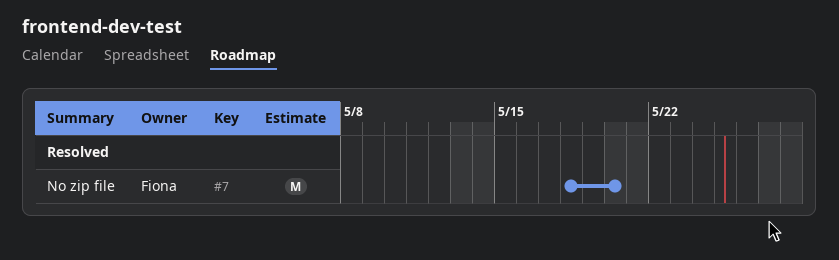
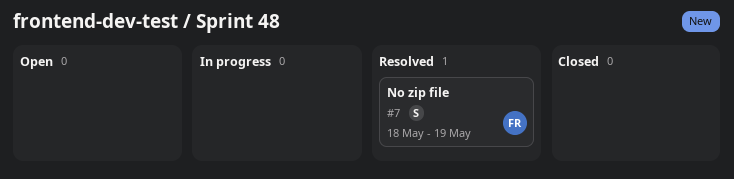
#7, estimate: M -> S
#7, due: May 20 -> May 19

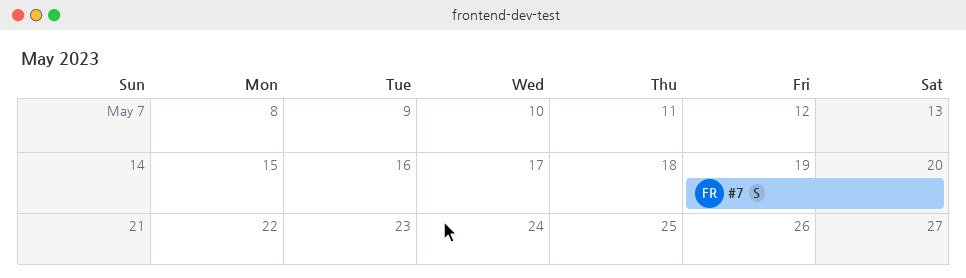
#7, start: May 18 -> May 19
#7, due: May 19 -> May 20

